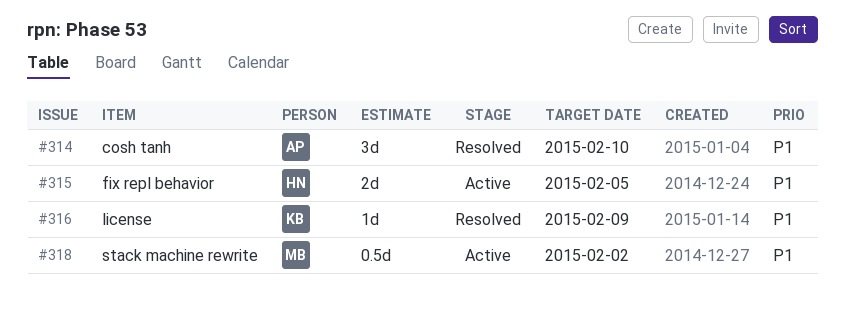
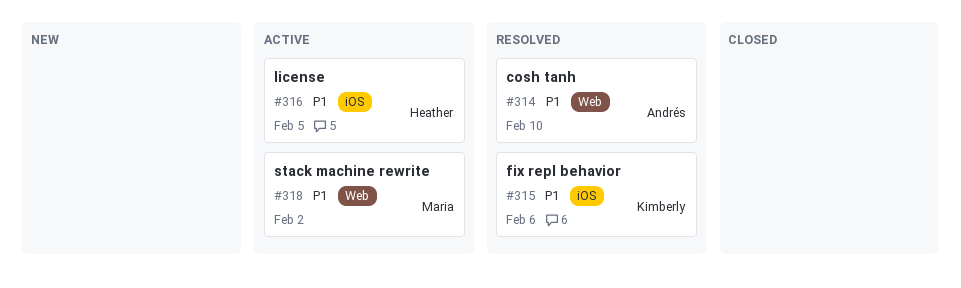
#315, status: Active -> Resolved
#315, owner: Heather -> Kimberly
#315, due: Feb 5 -> Feb 6
#316, status: Resolved -> Active
#316, owner: Kimberly -> Heather
#316, due: Feb 9 -> Feb 5

